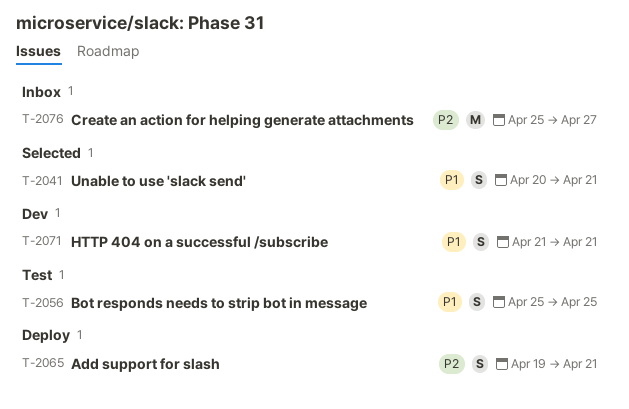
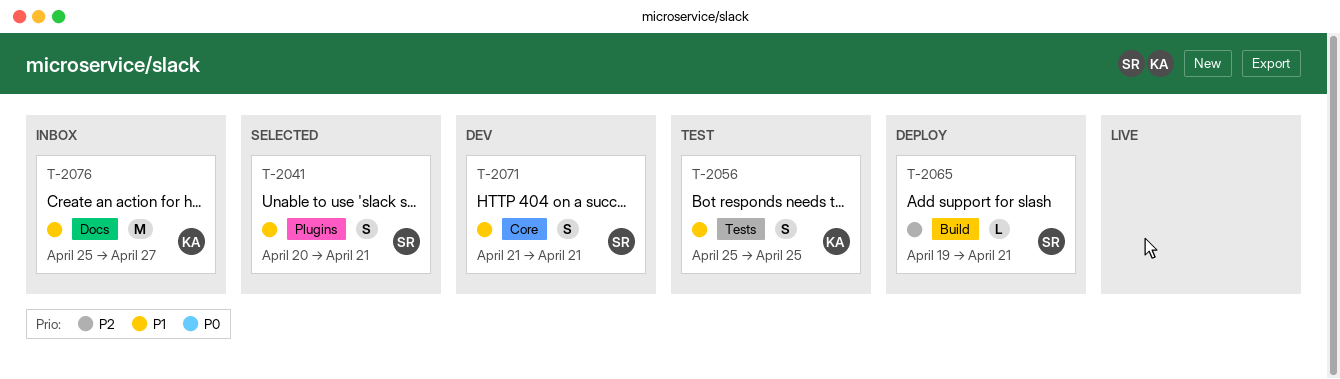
T-2065, estimate: S -> L
T-2076, priority: P2 -> P1

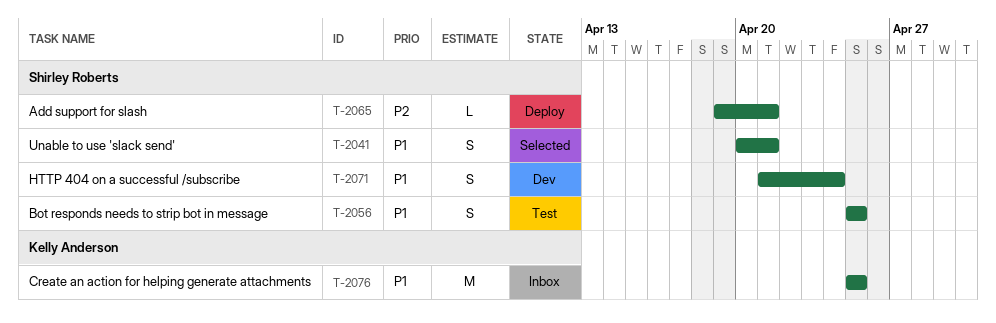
T-2056, owner: Kelly Anderson -> Shirley Roberts
T-2071, due: Apr 21 -> Apr 24
T-2076, due: Apr 27 -> Apr 25

